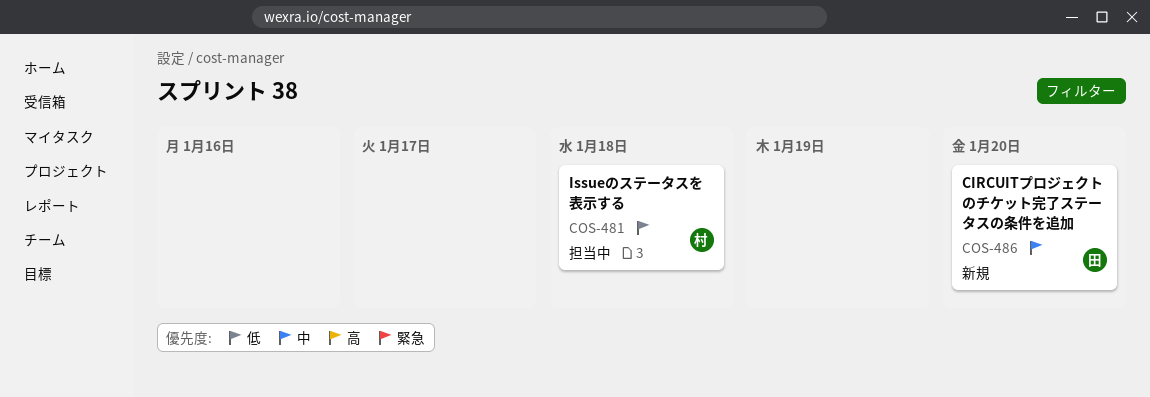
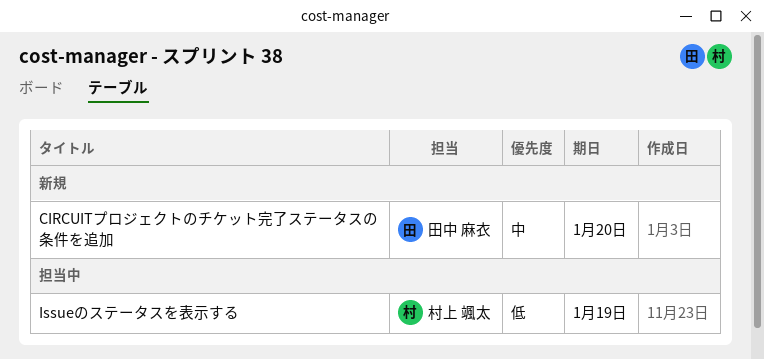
Issueのステータスを表示する, due: Jan 18 -> Jan 19

